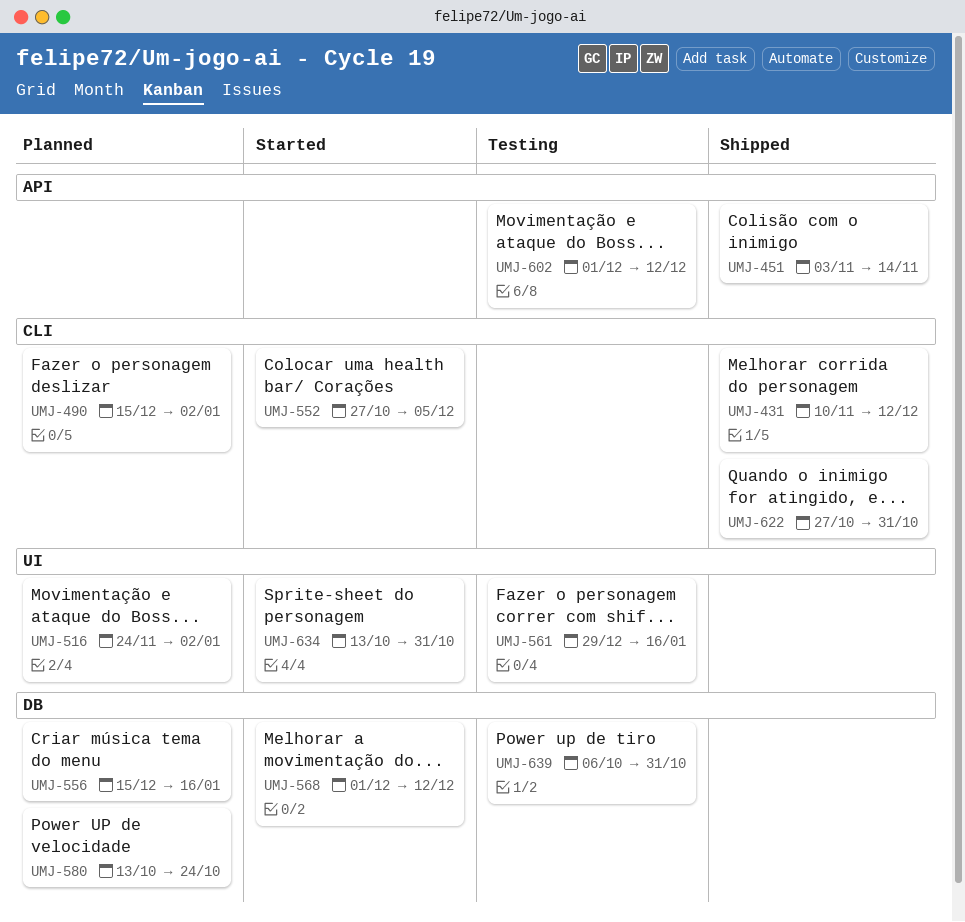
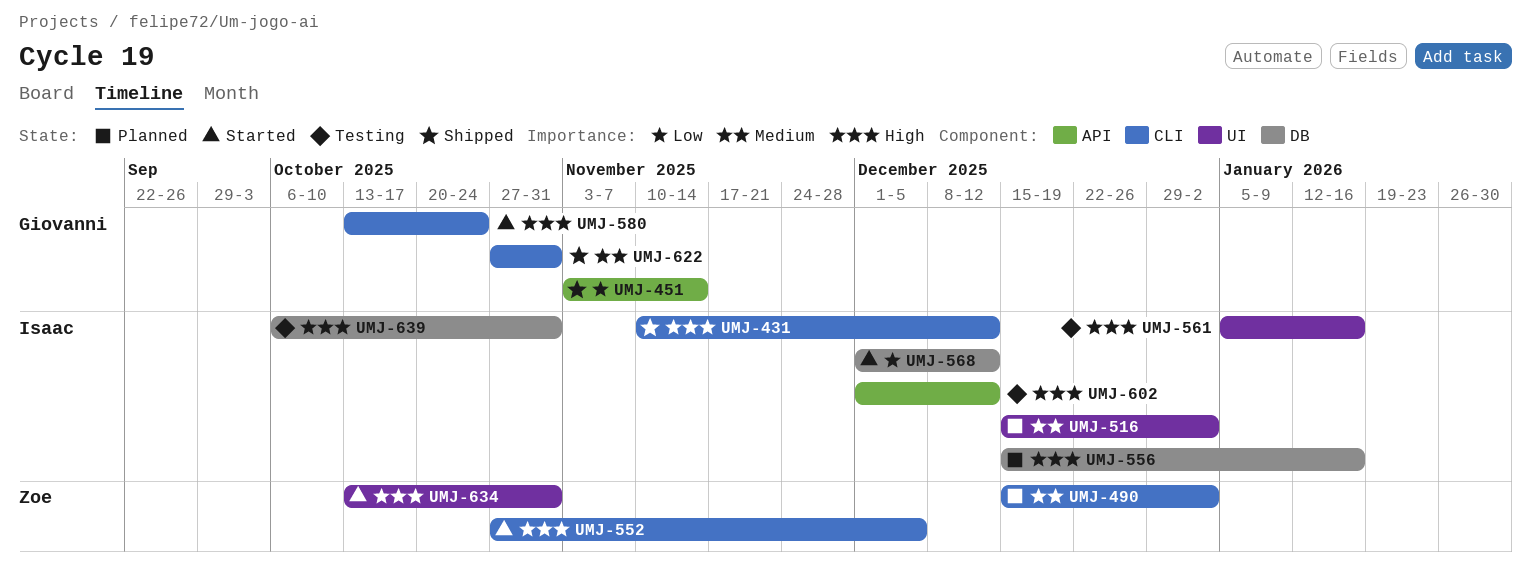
UMJ-516, start: Nov 24 -> Dec 15
UMJ-561, start: Dec 29 -> Jan 5
UMJ-580, status: Planned -> Started
UMJ-580, label: DB -> CLI

